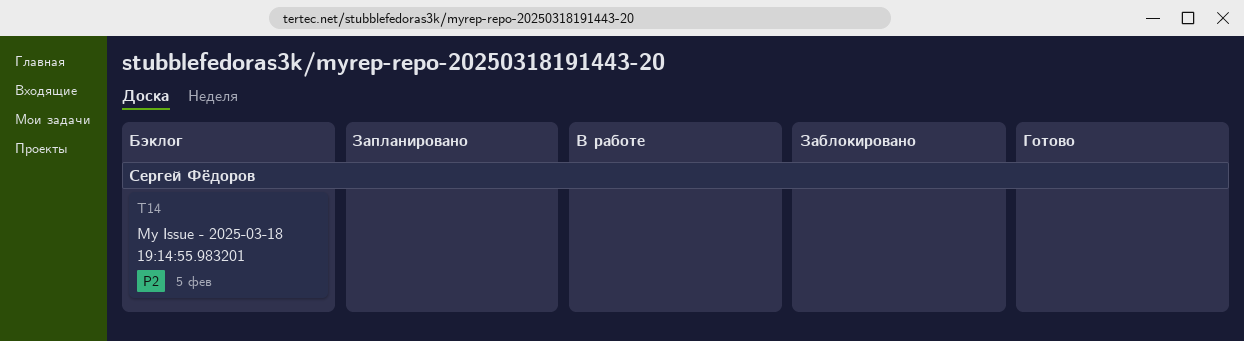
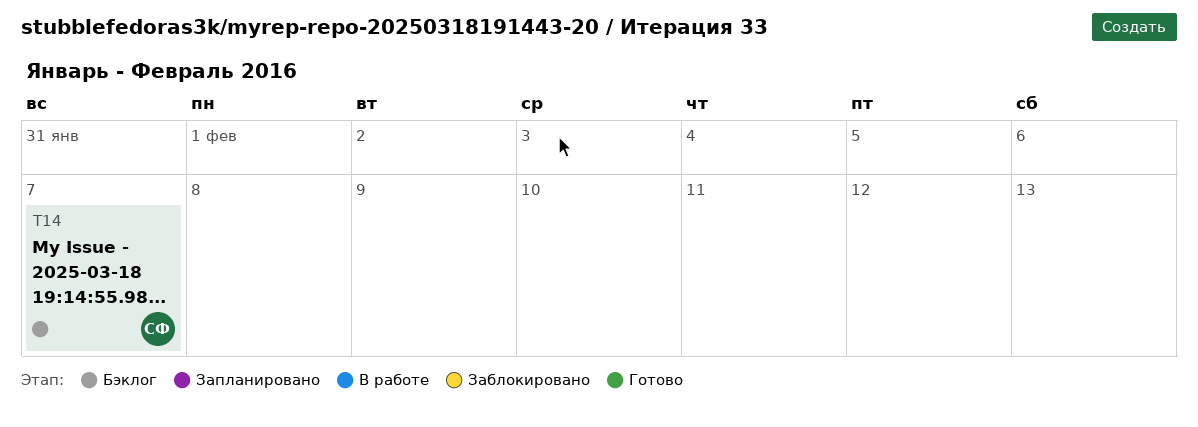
T14, due: Feb 5 -> Feb 7

